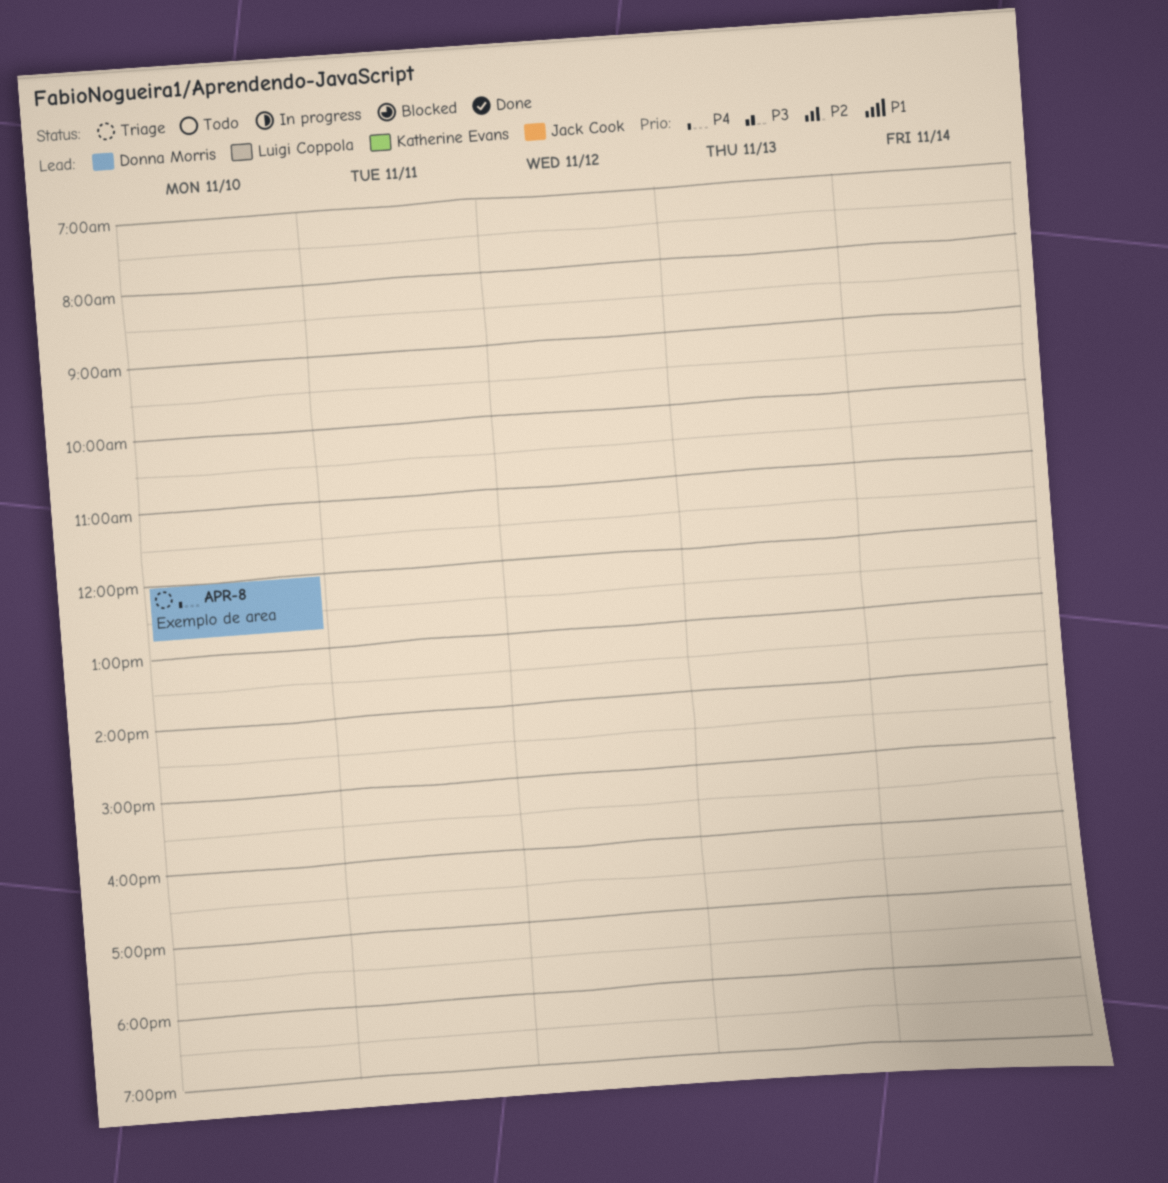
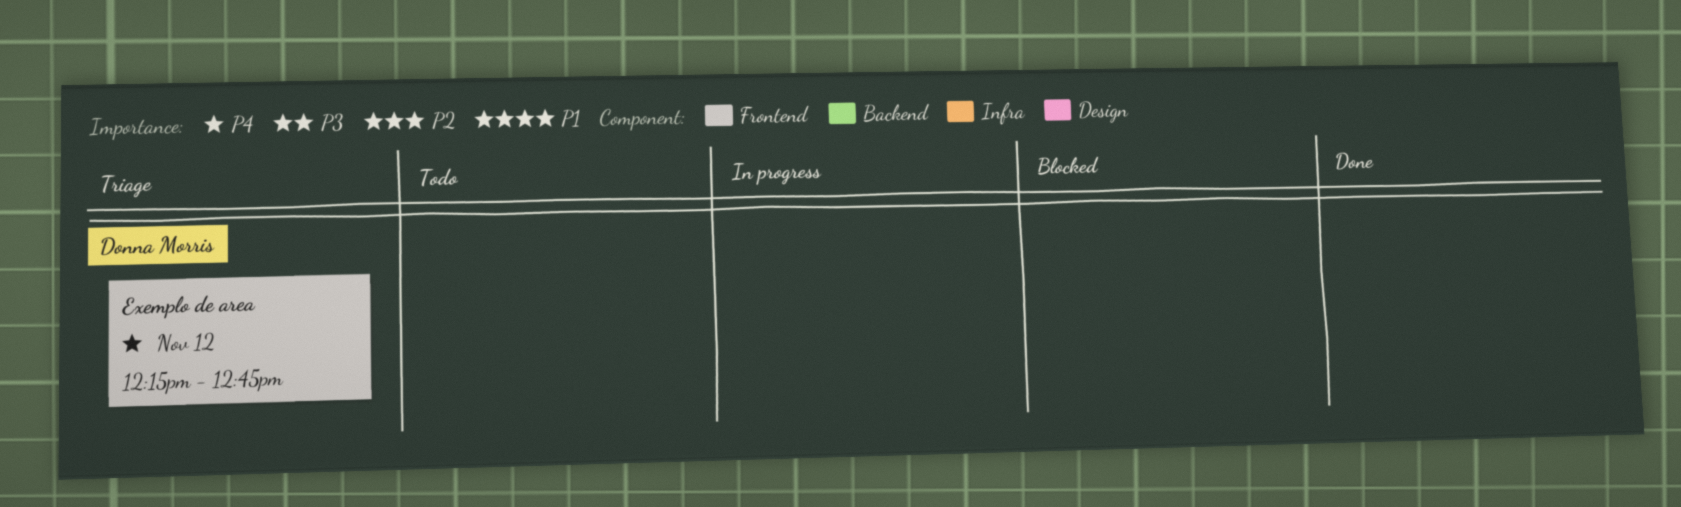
Exemplo de area, day: Nov 10 -> Nov 12
Exemplo de area, begins: 12:00 -> 12:15

